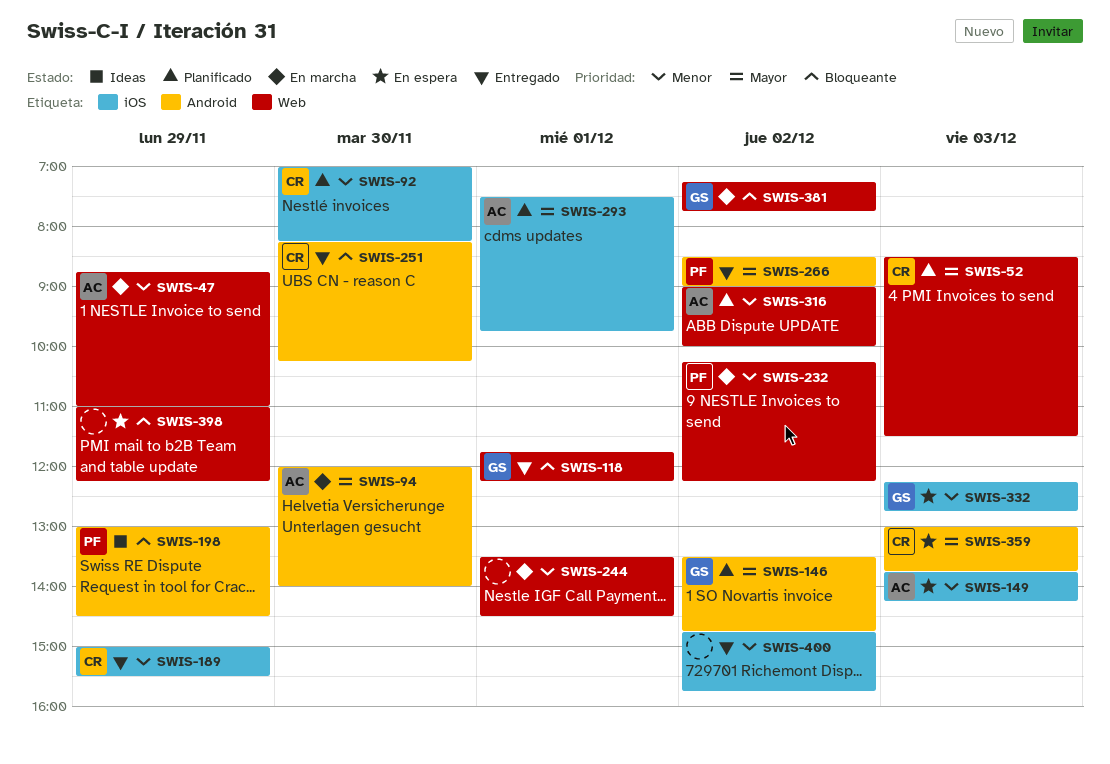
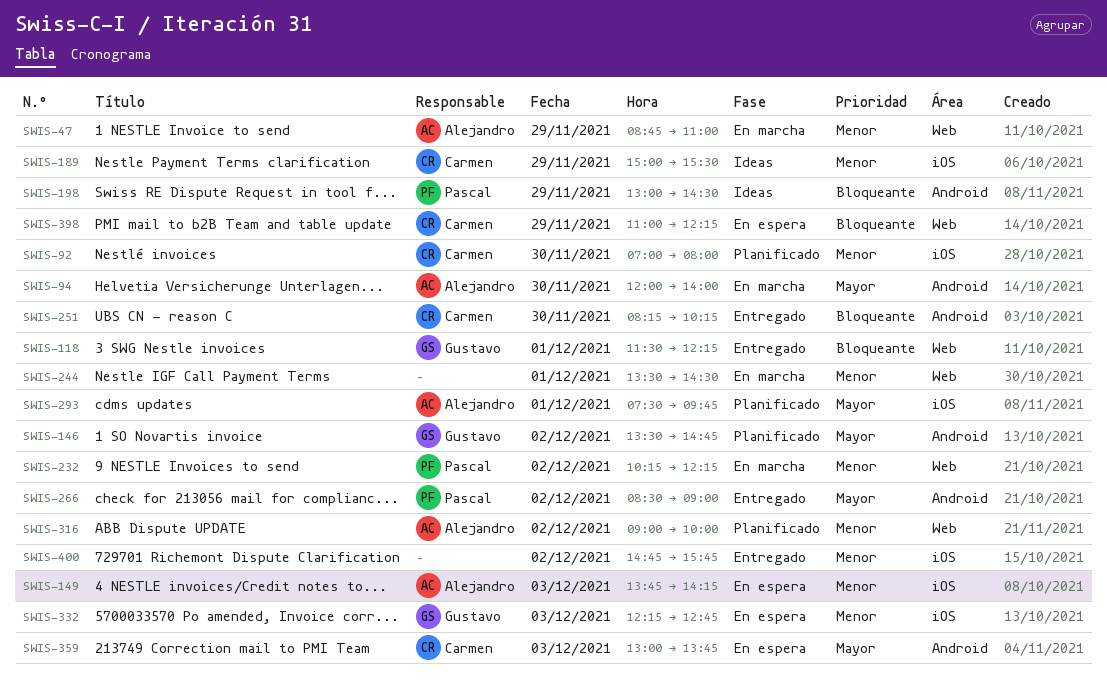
SWIS-52: present -> none
SWIS-92, ends: 08:15 -> 08:00
SWIS-118, begins: 11:45 -> 11:30
SWIS-189, status: Entregado -> Ideas
SWIS-381: present -> none
SWIS-398, owner: none -> Carmen

